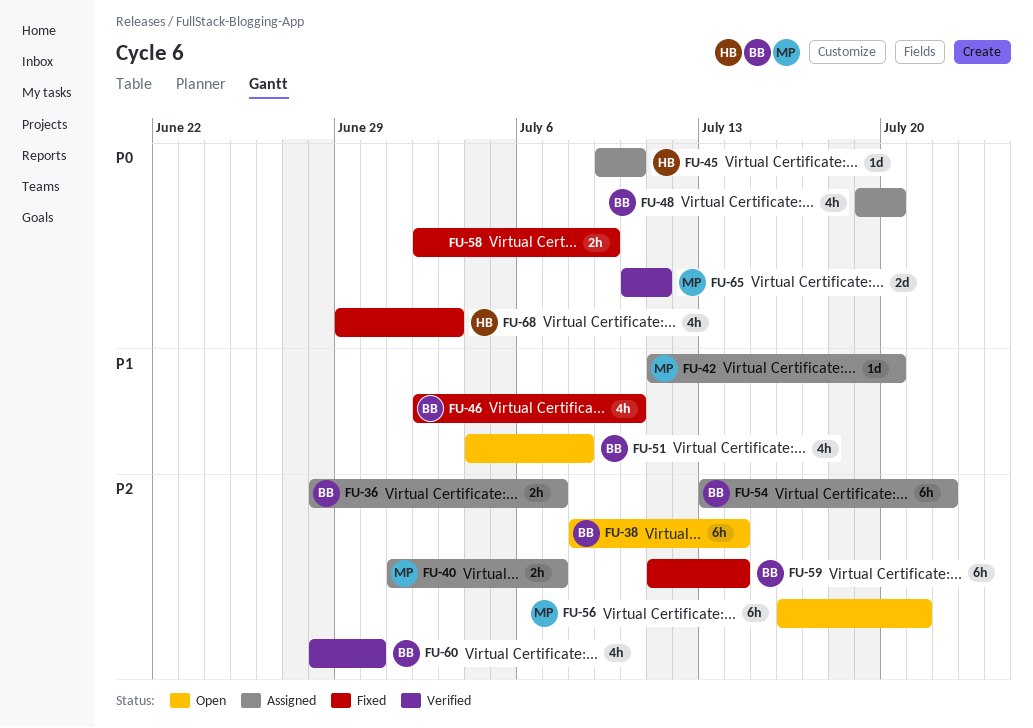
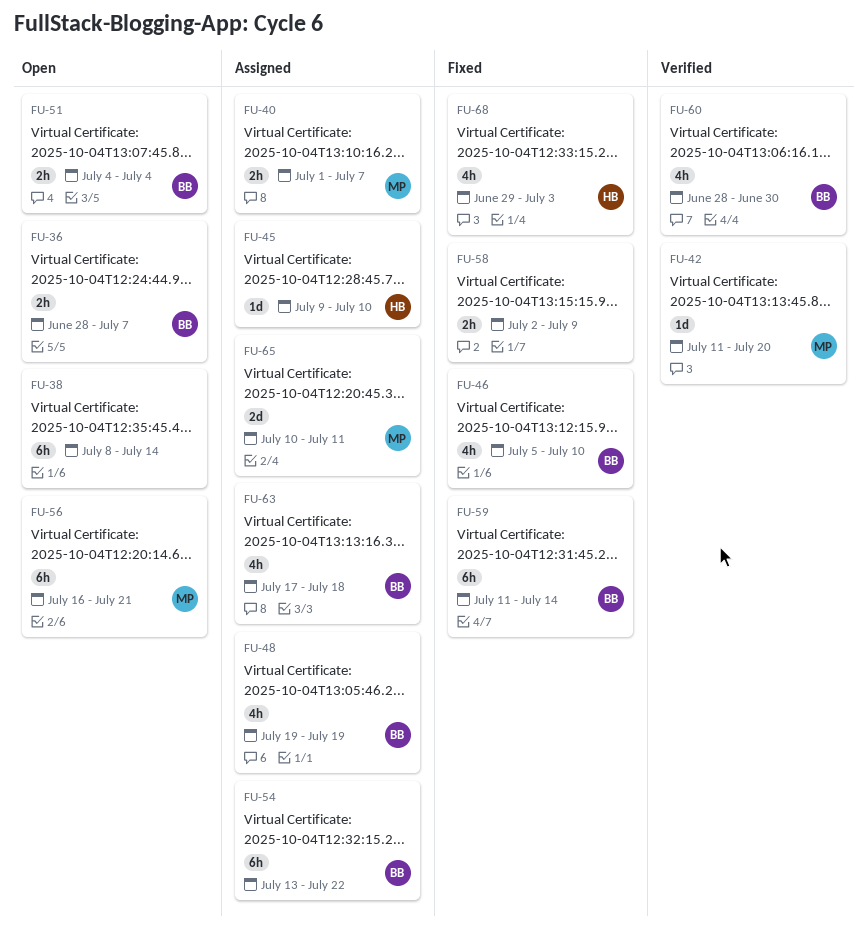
FU-36, status: Assigned -> Open
FU-38, owner: BB -> none
FU-42, status: Assigned -> Verified
FU-46, start: Jul 2 -> Jul 5
FU-48, due: Jul 20 -> Jul 19
FU-51, estimate: 4h -> 2h
FU-51, due: Jul 8 -> Jul 4
FU-63: none -> present
FU-65, status: Verified -> Assigned

